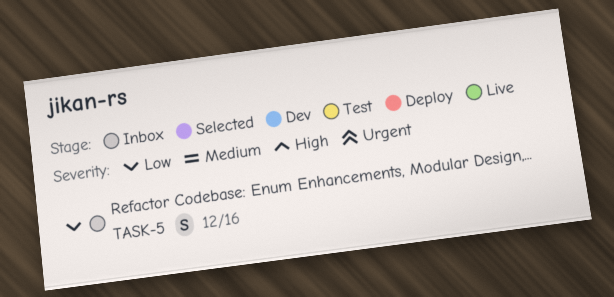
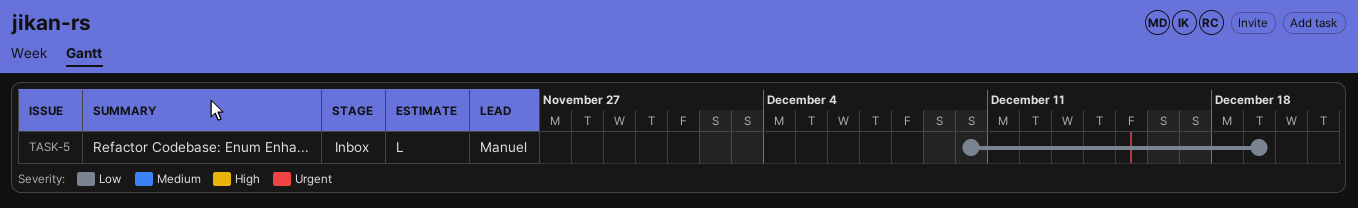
TASK-5, estimate: S -> L
TASK-5, due: Dec 16 -> Dec 19

